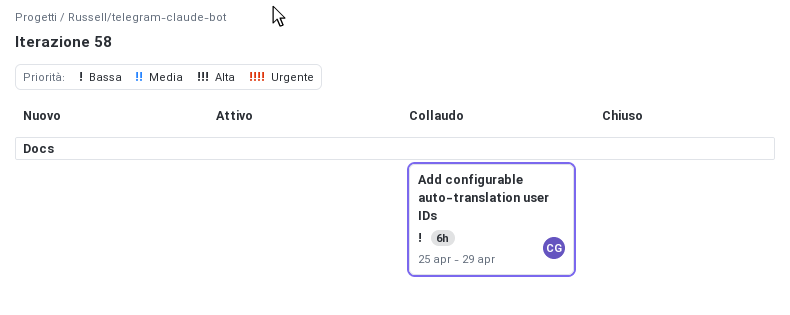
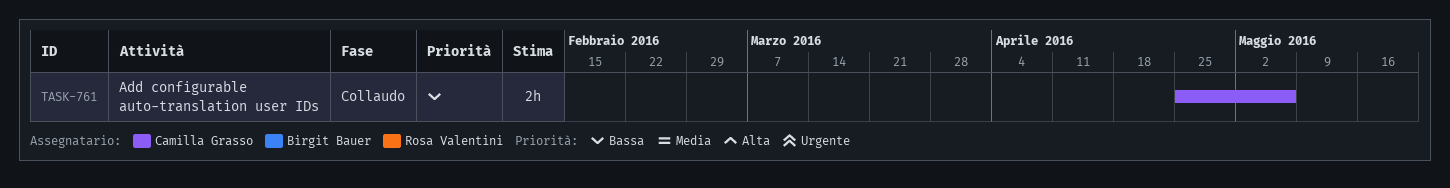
Add configurable auto-translation user IDs, estimate: 6h -> 2h
Add configurable auto-translation user IDs, due: Apr 29 -> May 6

